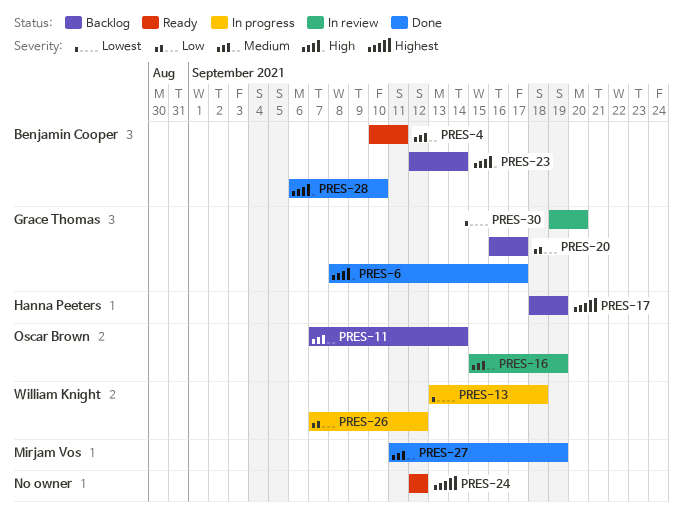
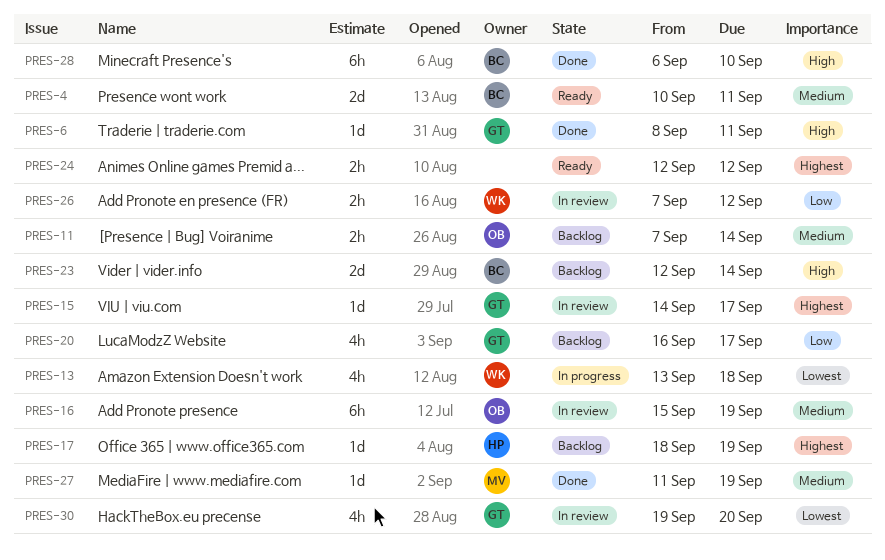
PRES-6, due: Sep 17 -> Sep 11
PRES-15: none -> present
PRES-26, status: In progress -> In review

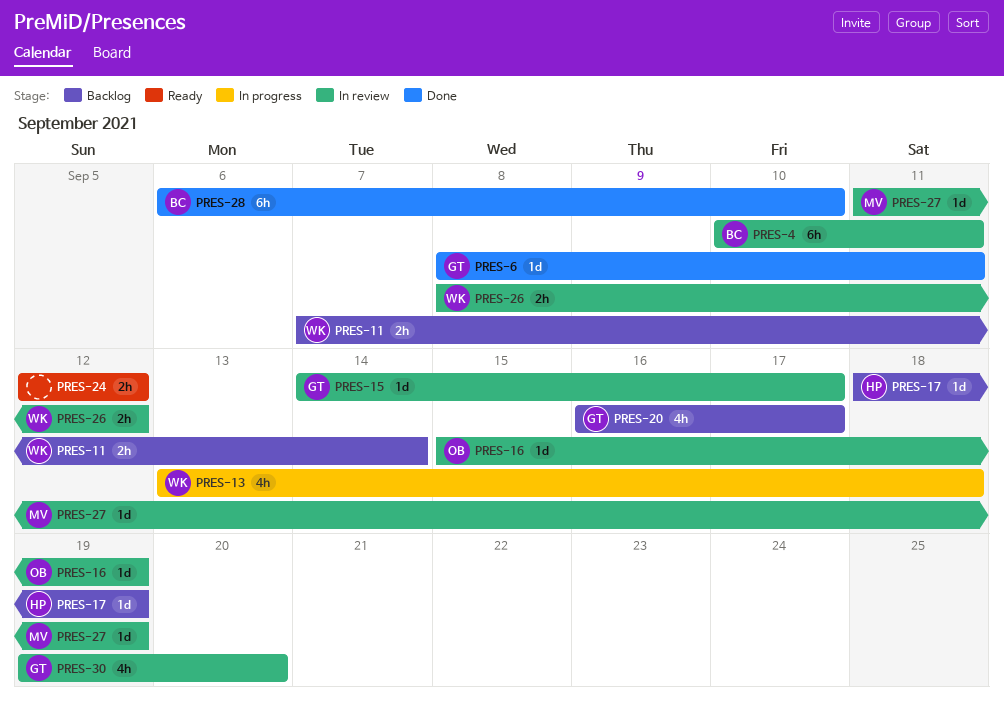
PRES-4, status: Ready -> In review
PRES-4, estimate: 2d -> 6h
PRES-11, owner: OB -> WK
PRES-16, estimate: 6h -> 1d
PRES-23: present -> none
PRES-26, start: Sep 7 -> Sep 8
PRES-27, status: Done -> In review

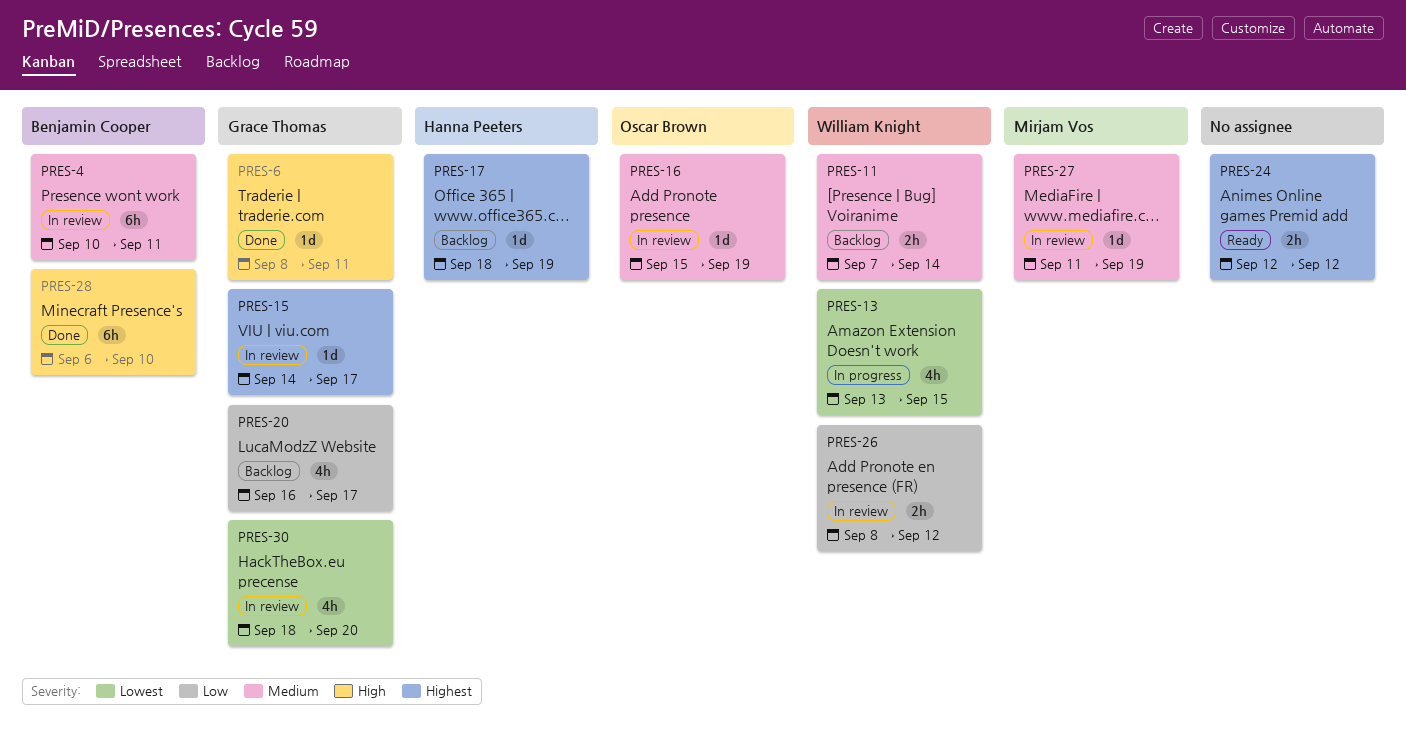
PRES-13, due: Sep 18 -> Sep 15
PRES-30, start: Sep 19 -> Sep 18

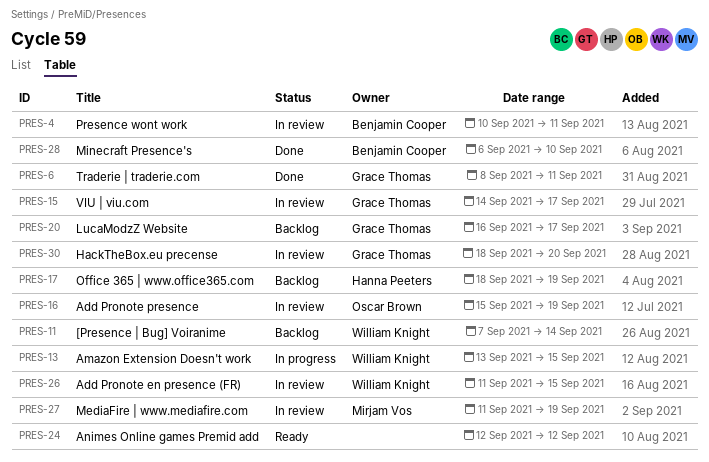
PRES-26, start: Sep 8 -> Sep 11
PRES-26, due: Sep 12 -> Sep 15

